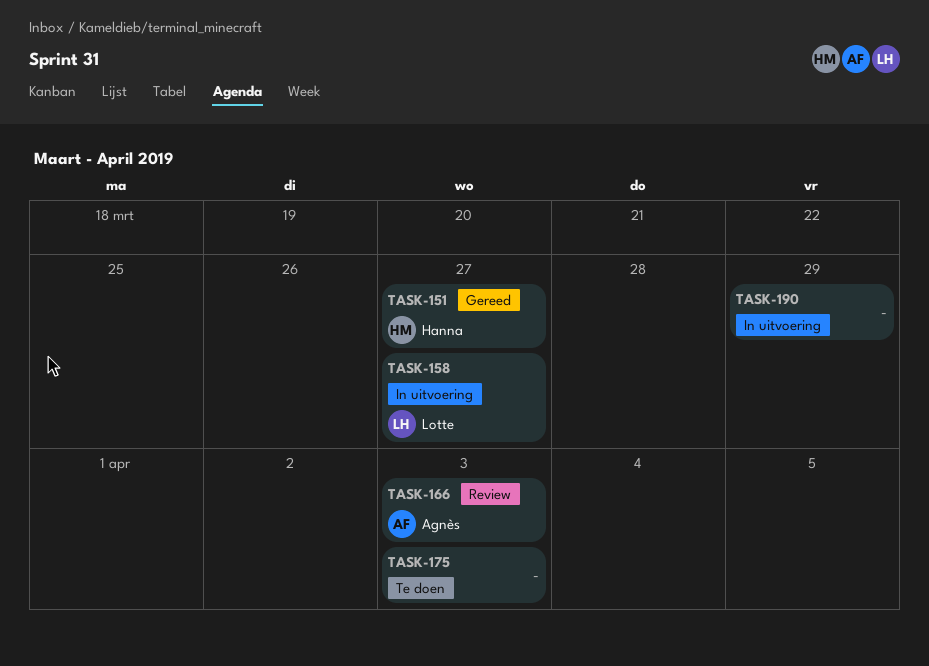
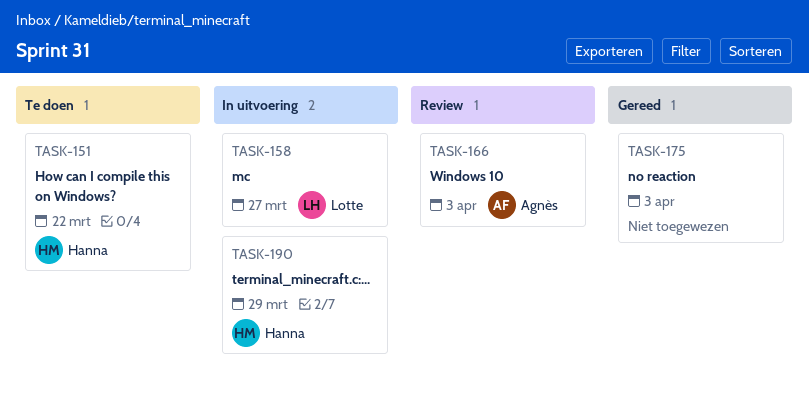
TASK-151, status: Gereed -> Te doen
TASK-151, due: Mar 27 -> Mar 22
TASK-175, status: Te doen -> Gereed
TASK-190, owner: none -> Hanna

